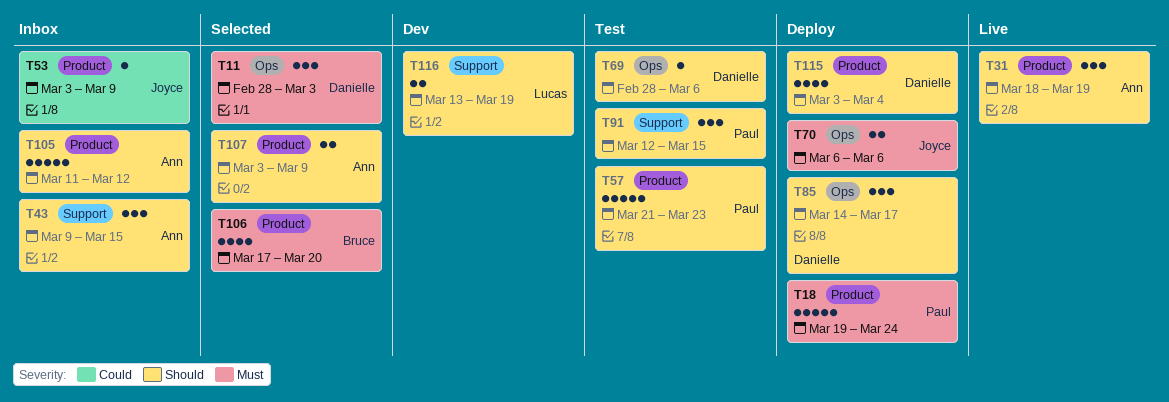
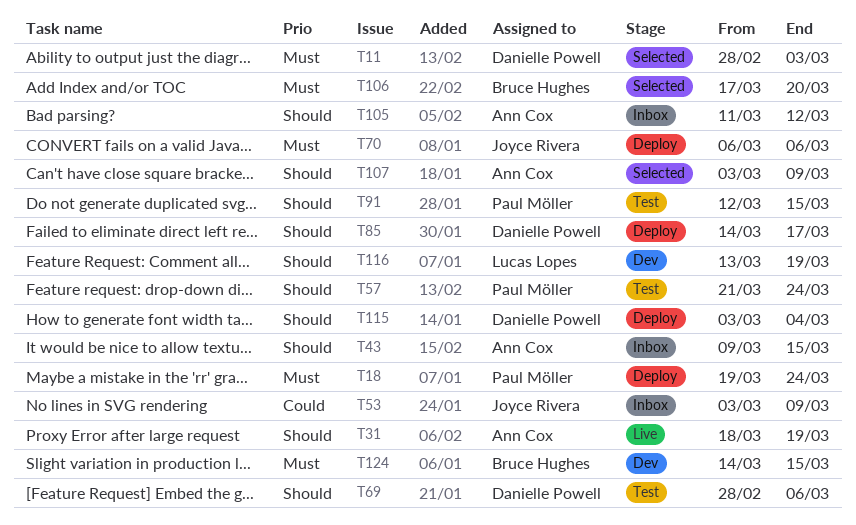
T57, due: Mar 23 -> Mar 24
T124: none -> present

